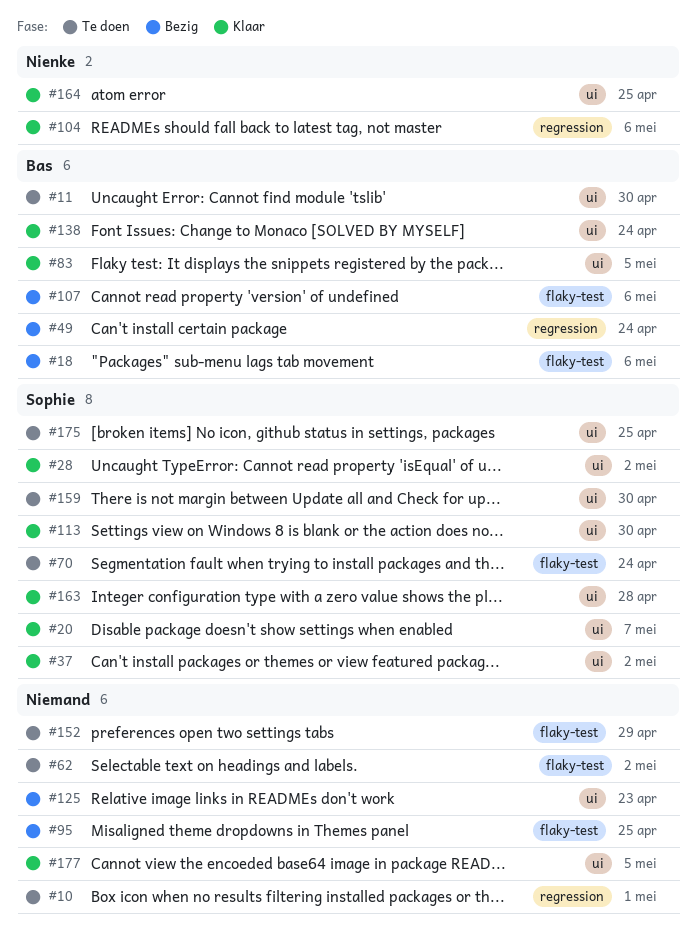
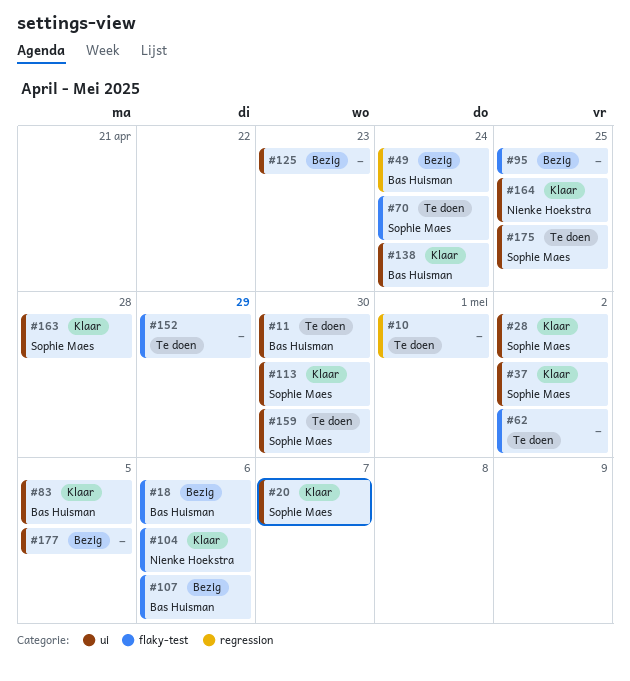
#104, label: regression -> flaky-test
#177, status: Klaar -> Bezig

